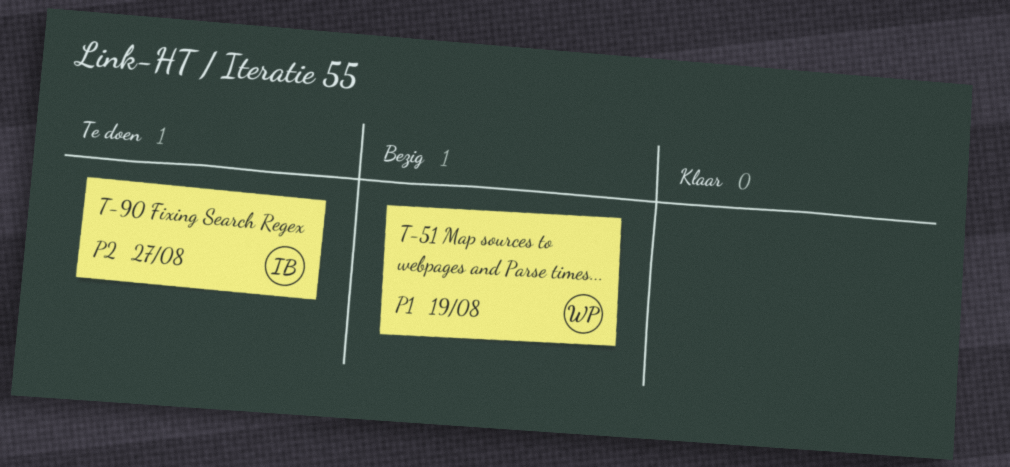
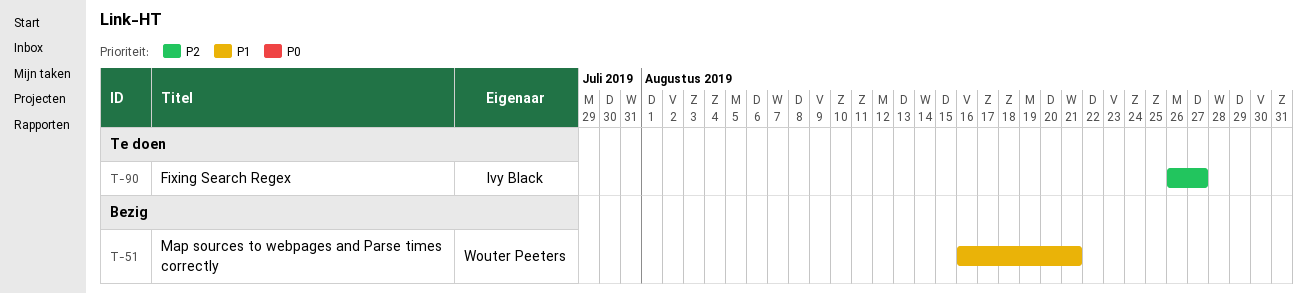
T-51, due: Aug 19 -> Aug 21

